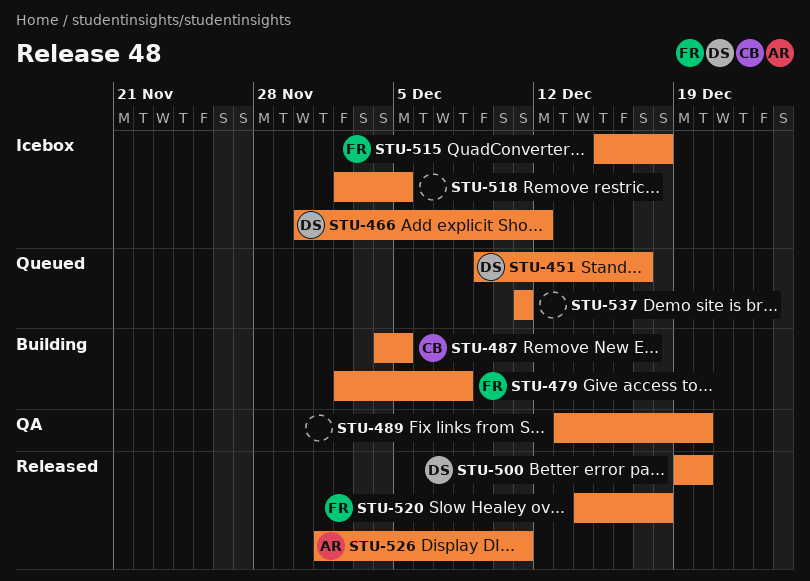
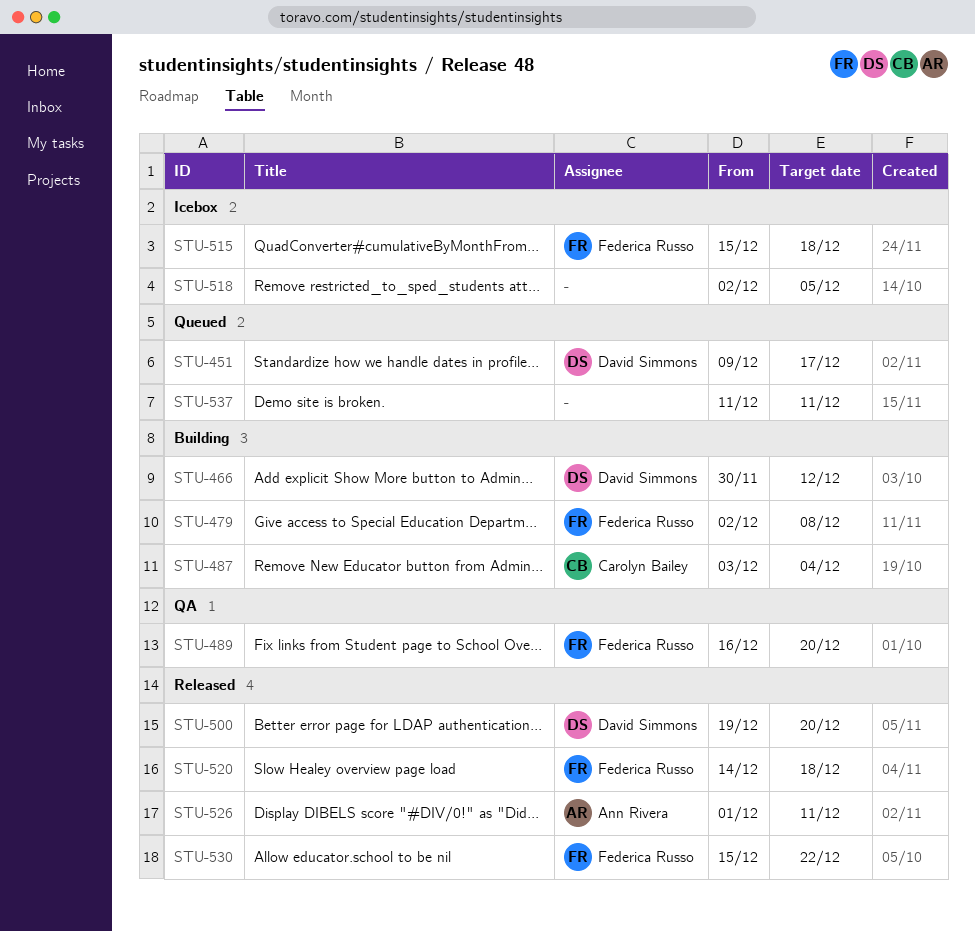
STU-466, status: Icebox -> Building
STU-487, start: Dec 4 -> Dec 3
STU-487, due: Dec 5 -> Dec 4
STU-489, owner: none -> Federica Russo
STU-489, start: Dec 13 -> Dec 16
STU-530: none -> present

